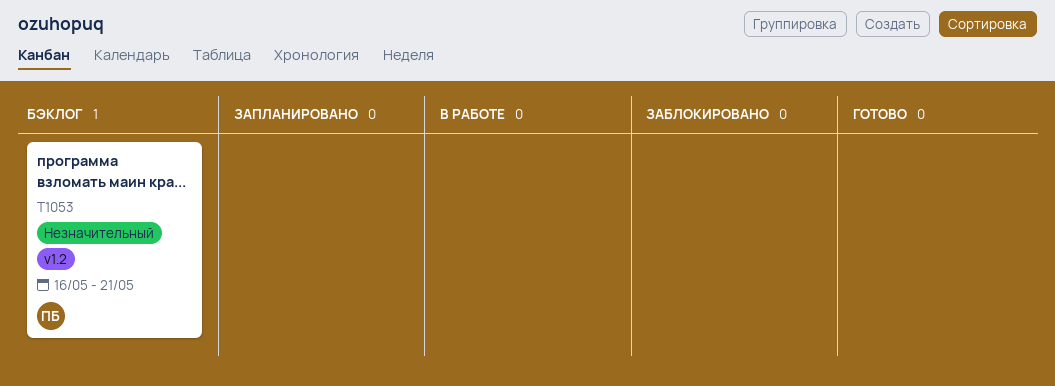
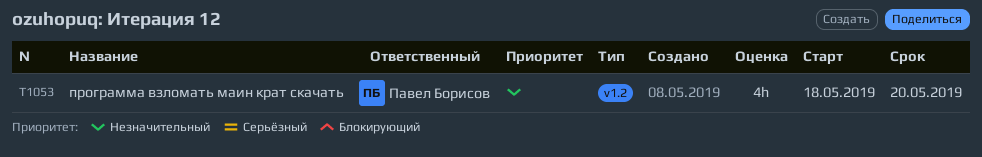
T1053, start: May 16 -> May 18
T1053, due: May 21 -> May 20

